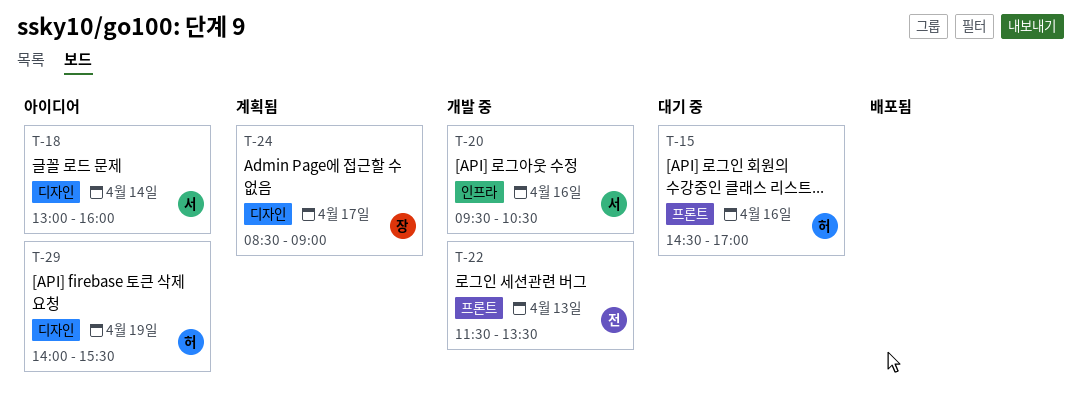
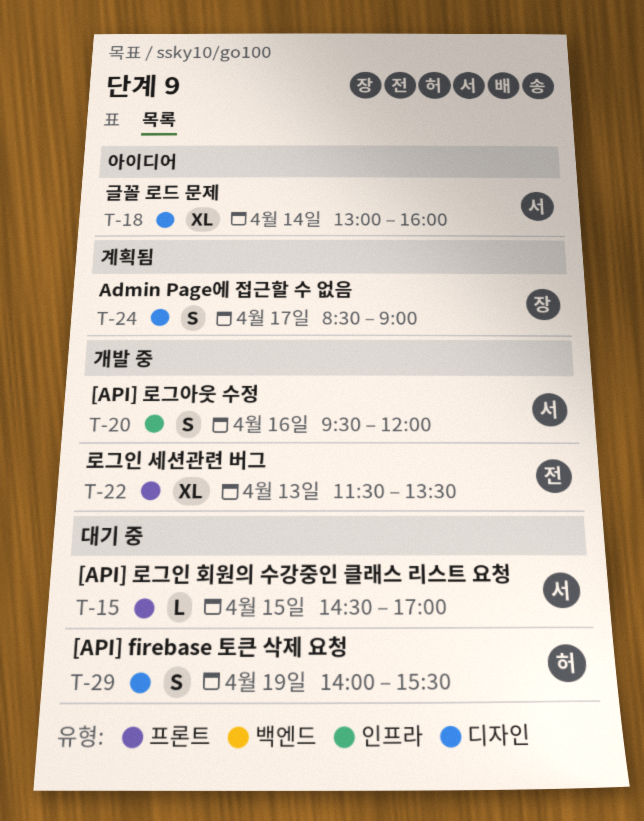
T-15, owner: 허 -> 서
T-15, day: Apr 16 -> Apr 15
T-20, ends: 10:30 -> 12:00
T-29, status: 아이디어 -> 대기 중

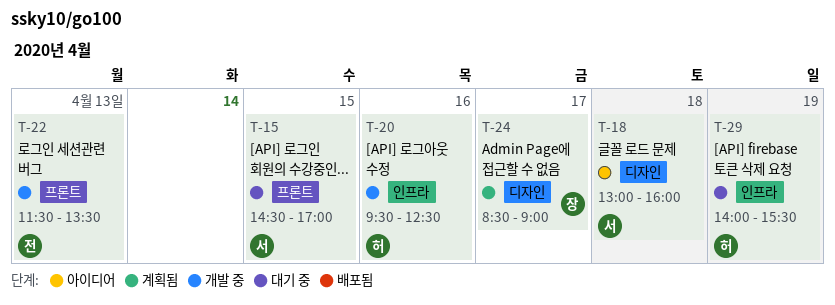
T-18, day: Apr 14 -> Apr 18
T-20, owner: 서 -> 허
T-20, ends: 12:00 -> 12:30
T-29, label: 디자인 -> 인프라

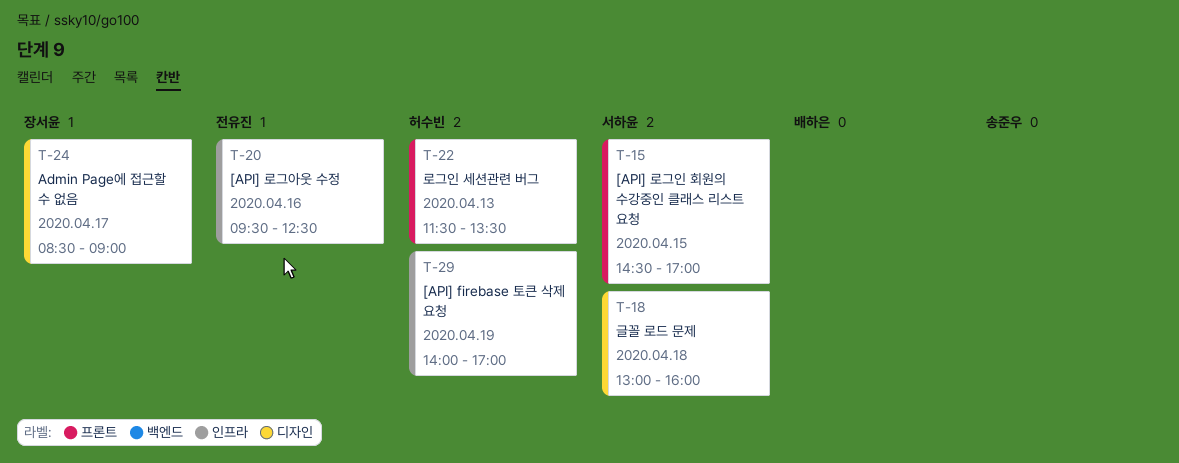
T-20, owner: 허수빈 -> 전유진
T-22, owner: 전유진 -> 허수빈
T-29, ends: 15:30 -> 17:00

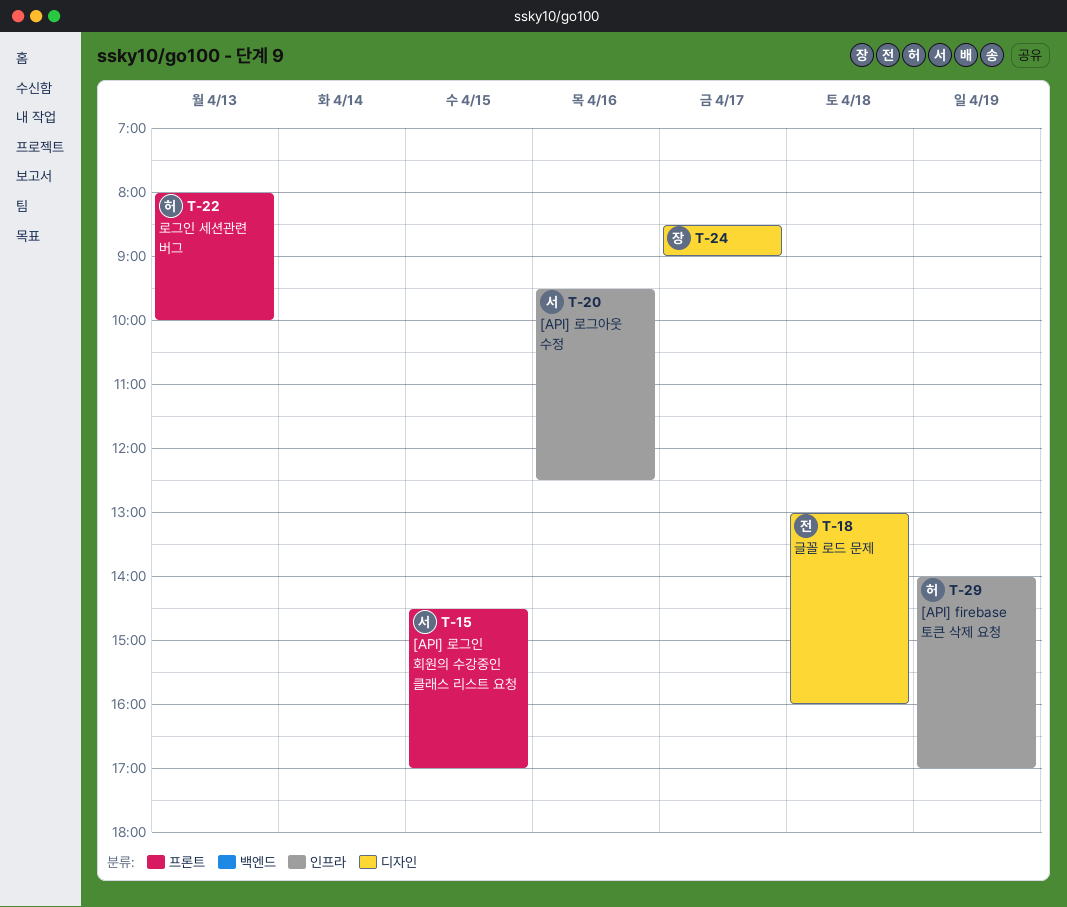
T-18, owner: 서하윤 -> 전유진
T-20, owner: 전유진 -> 서하윤
T-22, begins: 11:30 -> 08:00
T-22, ends: 13:30 -> 10:00

